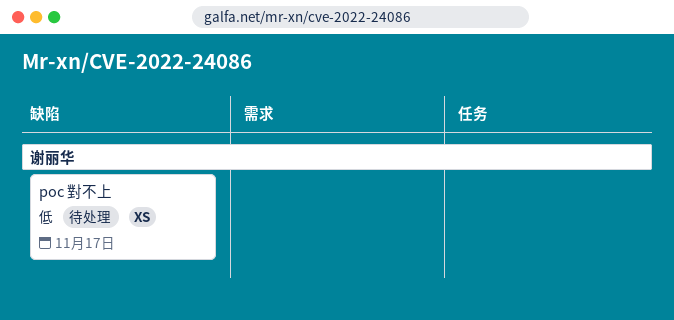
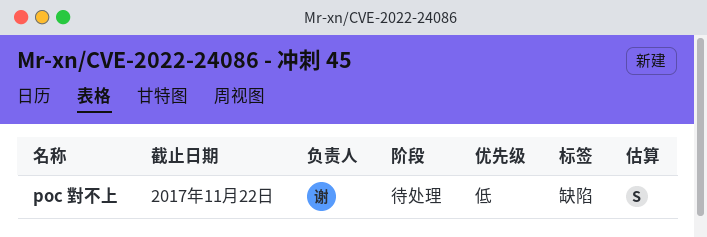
poc 對不上, estimate: XS -> S
poc 對不上, due: Nov 17 -> Nov 22

